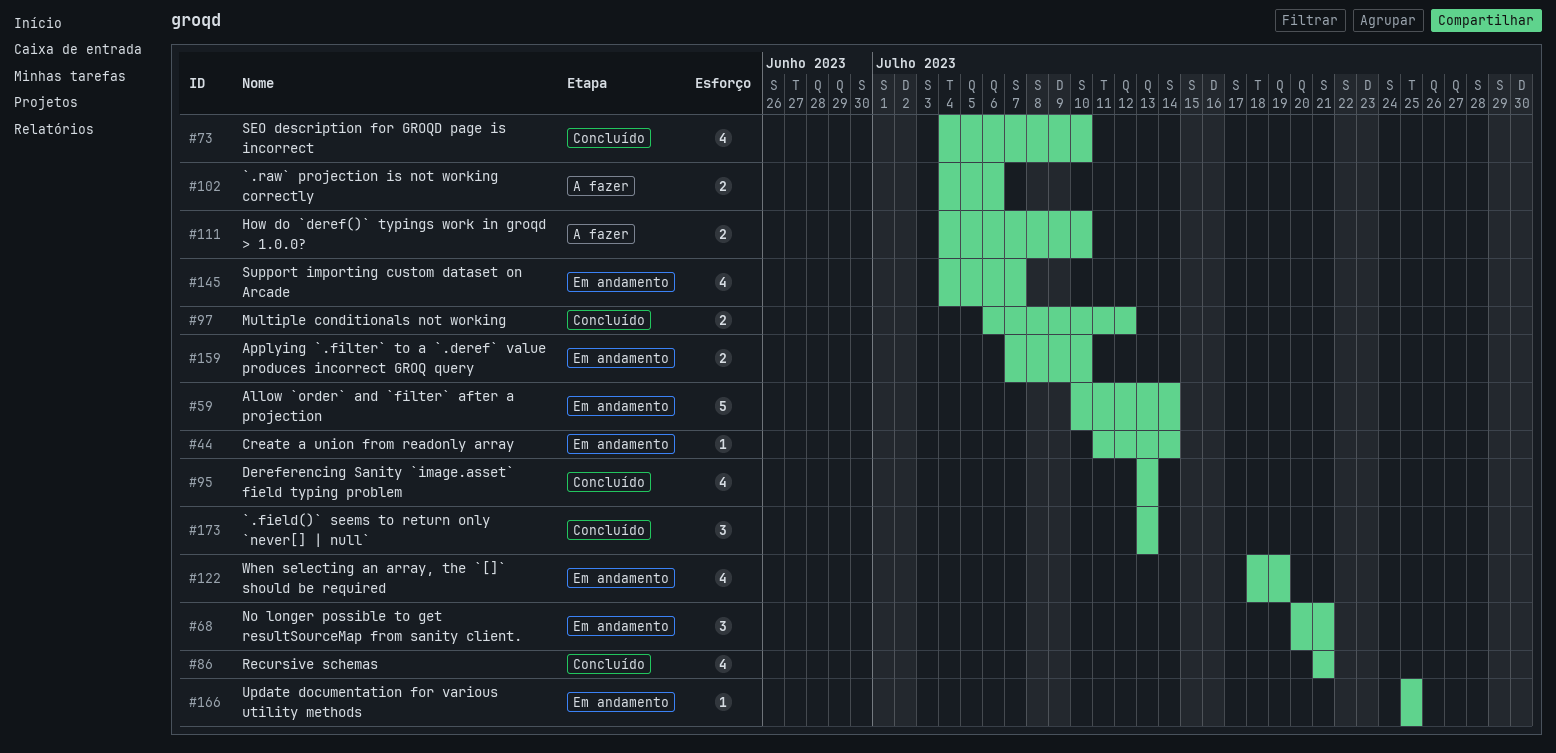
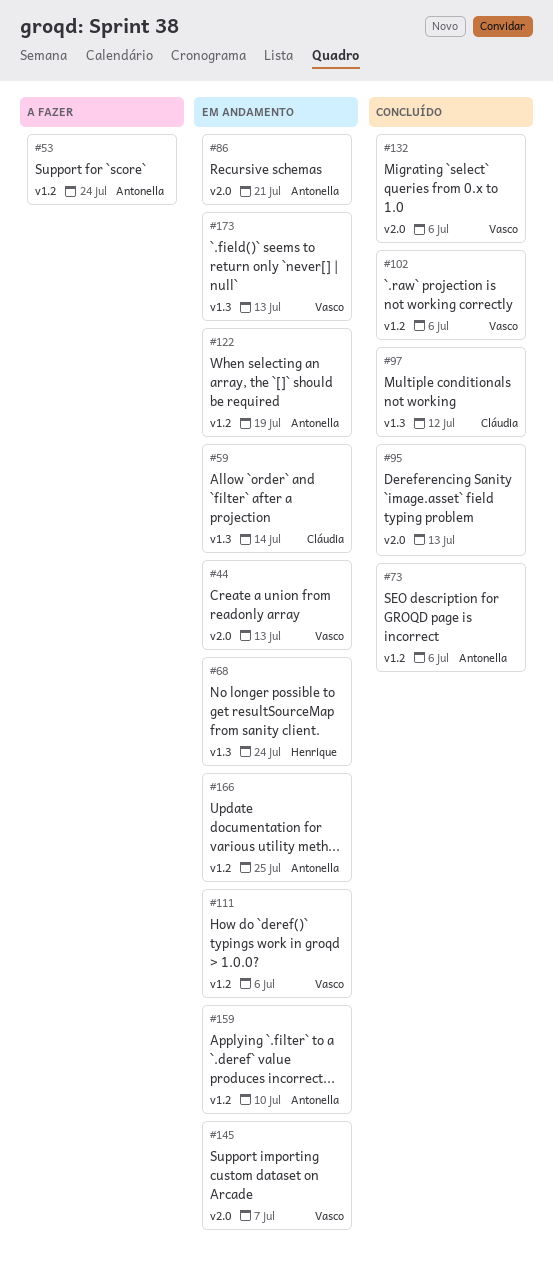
#44, due: Jul 14 -> Jul 13
#53: none -> present
#68, due: Jul 21 -> Jul 24
#73, due: Jul 10 -> Jul 6
#86, status: Concluído -> Em andamento
#102, status: A fazer -> Concluído
#111, status: A fazer -> Em andamento
#111, due: Jul 10 -> Jul 6
#132: none -> present
#173, status: Concluído -> Em andamento

